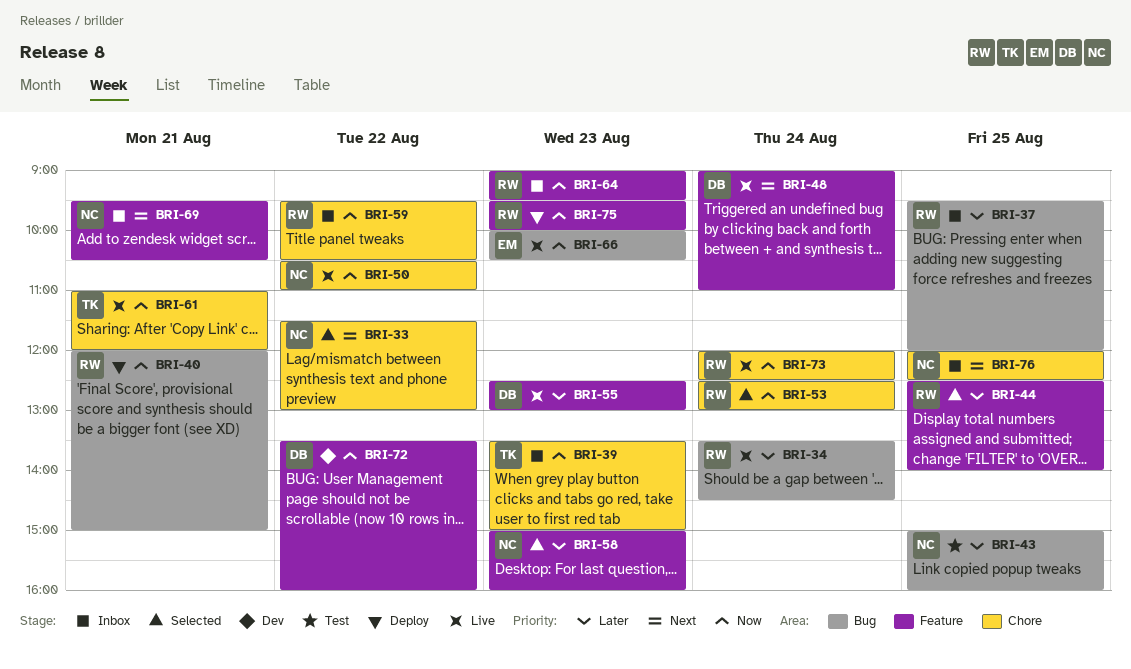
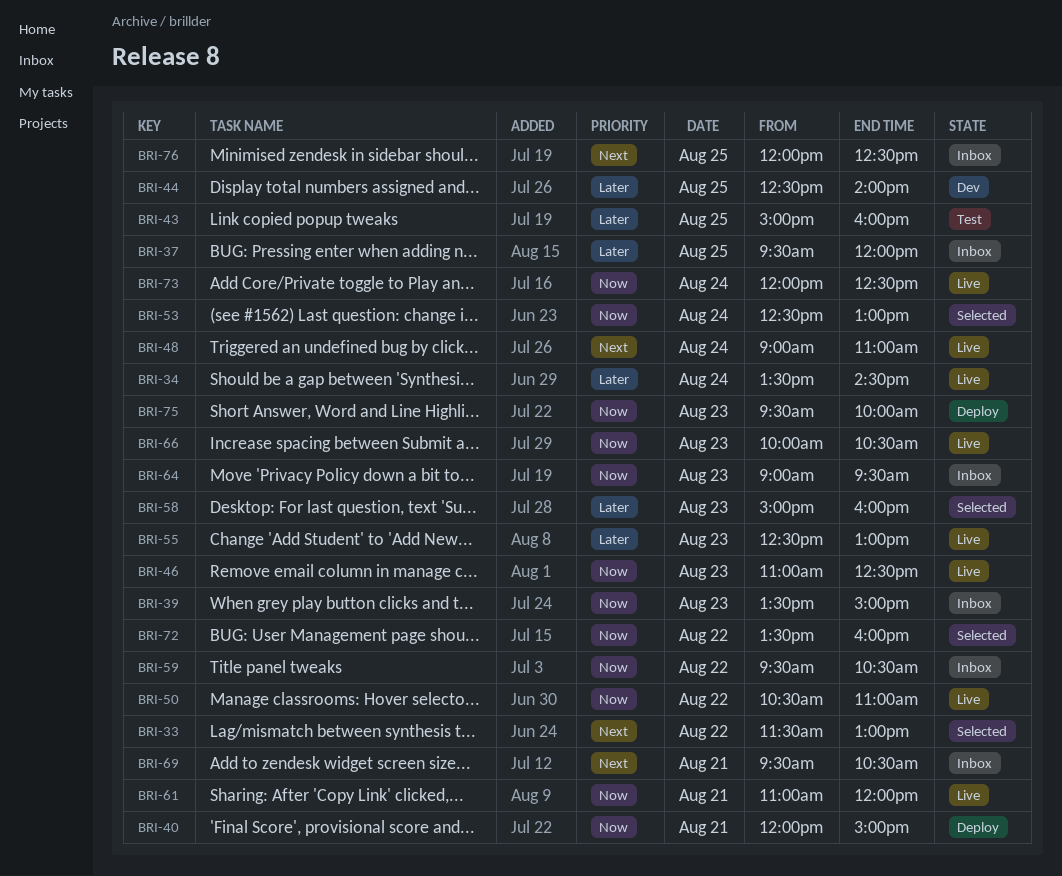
BRI-44, status: Selected -> Dev
BRI-46: none -> present
BRI-72, status: Dev -> Selected

